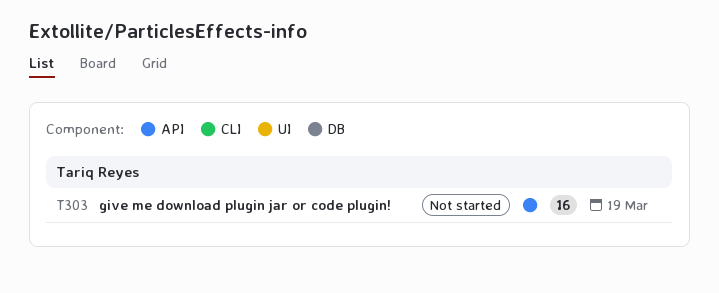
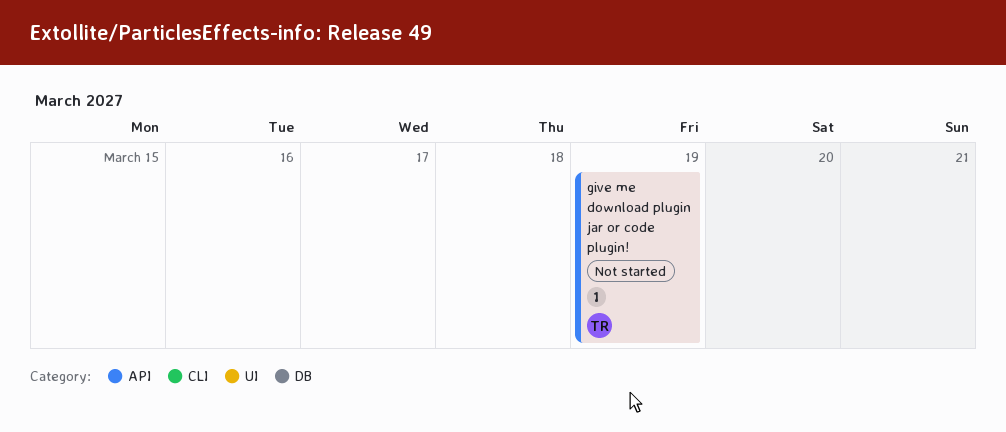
give me download plugin jar or code plugin!, estimate: 16 -> 1

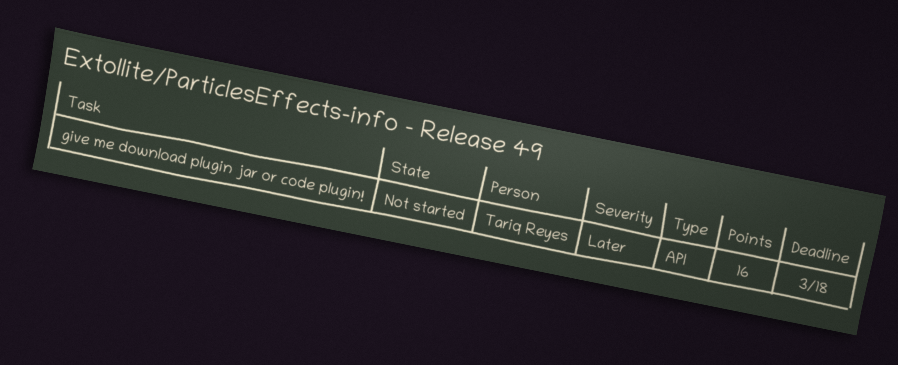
give me download plugin jar or code plugin!, estimate: 1 -> 16
give me download plugin jar or code plugin!, due: Mar 19 -> Mar 18

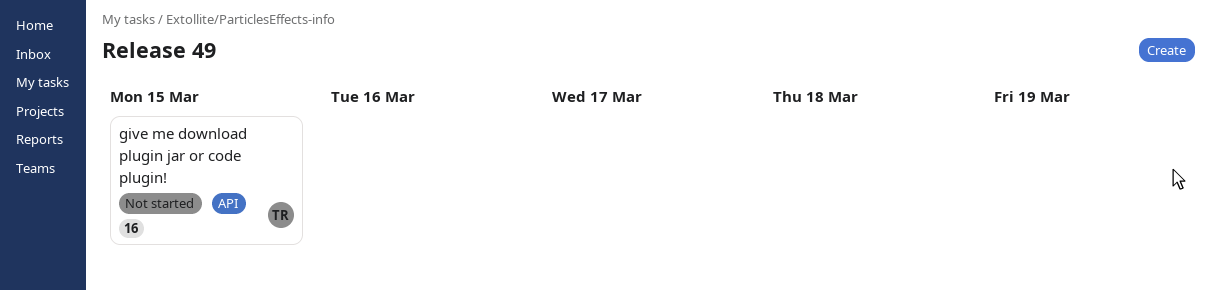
give me download plugin jar or code plugin!, due: Mar 18 -> Mar 15

